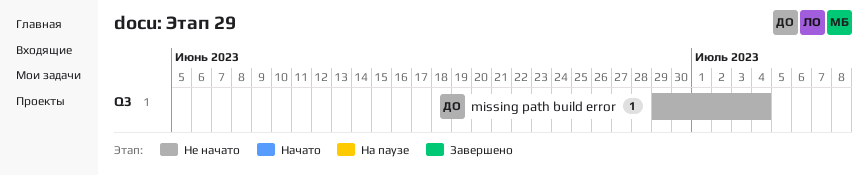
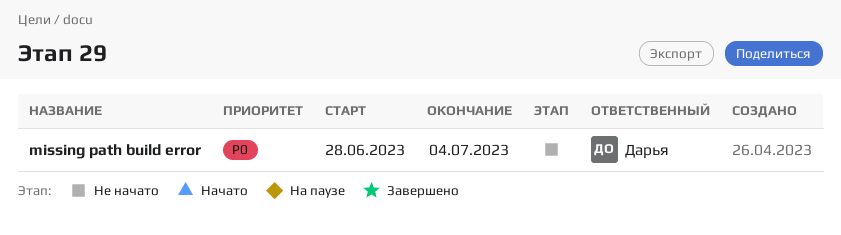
missing path build error, start: Jun 29 -> Jun 28

